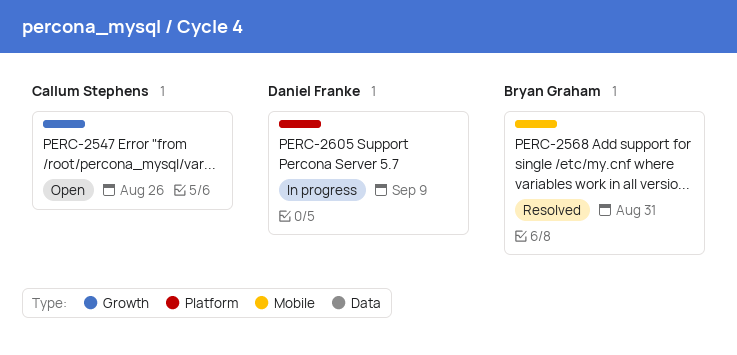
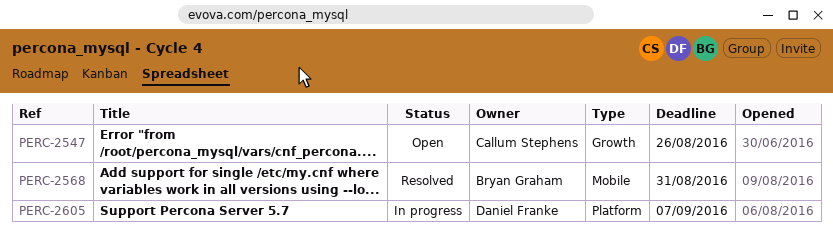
PERC-2605, due: Sep 9 -> Sep 7

